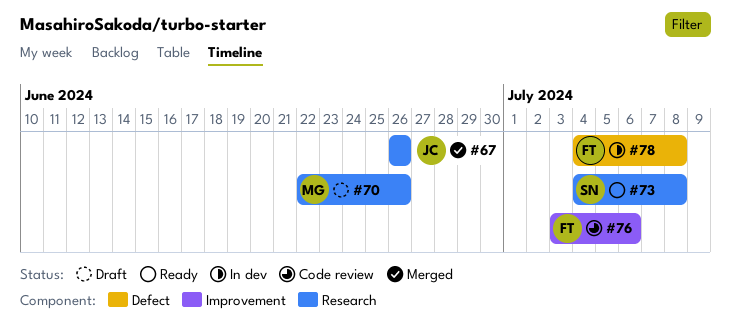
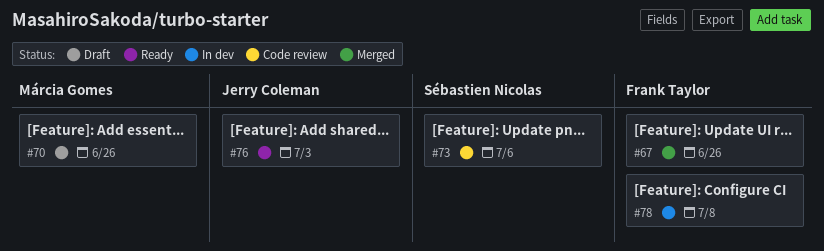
#67, owner: Jerry Coleman -> Frank Taylor
#73, status: Ready -> Code review
#73, due: Jul 8 -> Jul 6
#76, status: Code review -> Ready
#76, owner: Frank Taylor -> Jerry Coleman
#76, due: Jul 6 -> Jul 3

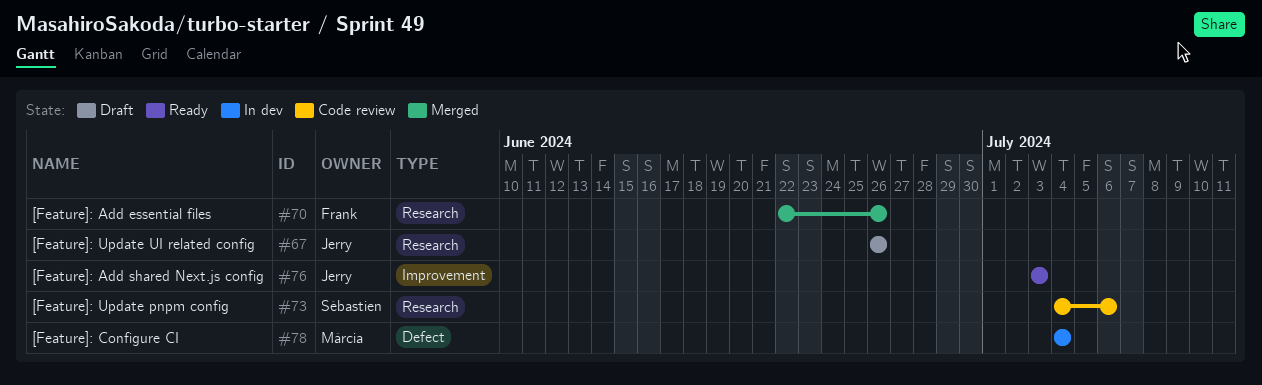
#67, status: Merged -> Draft
#67, owner: Frank Taylor -> Jerry Coleman
#70, status: Draft -> Merged
#70, owner: Márcia Gomes -> Frank Taylor
#78, owner: Frank Taylor -> Márcia Gomes
#78, due: Jul 8 -> Jul 4

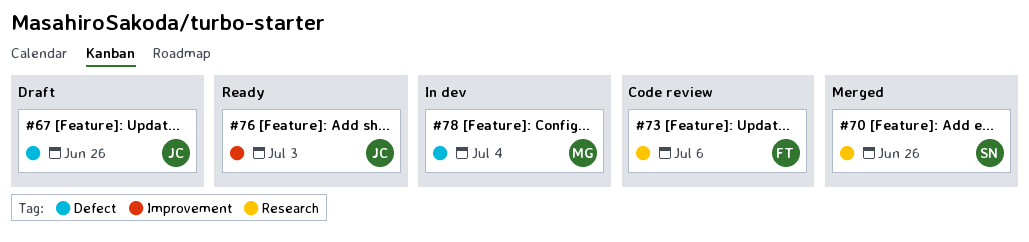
#67, label: Research -> Defect
#70, owner: Frank -> Sébastien
#73, owner: Sébastien -> Frank

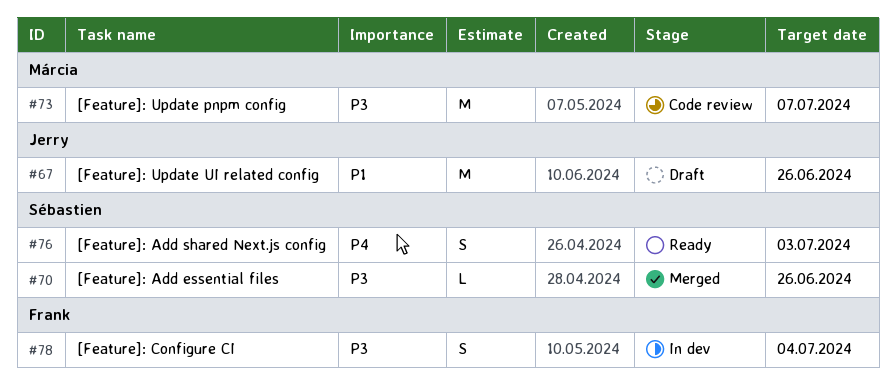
#73, owner: Frank -> Márcia
#73, due: Jul 6 -> Jul 7
#76, owner: Jerry -> Sébastien
#78, owner: Márcia -> Frank

